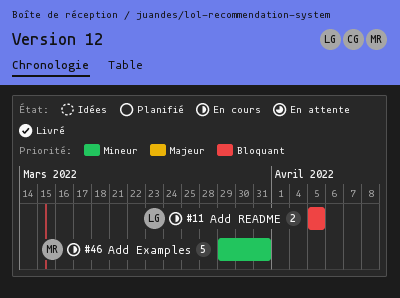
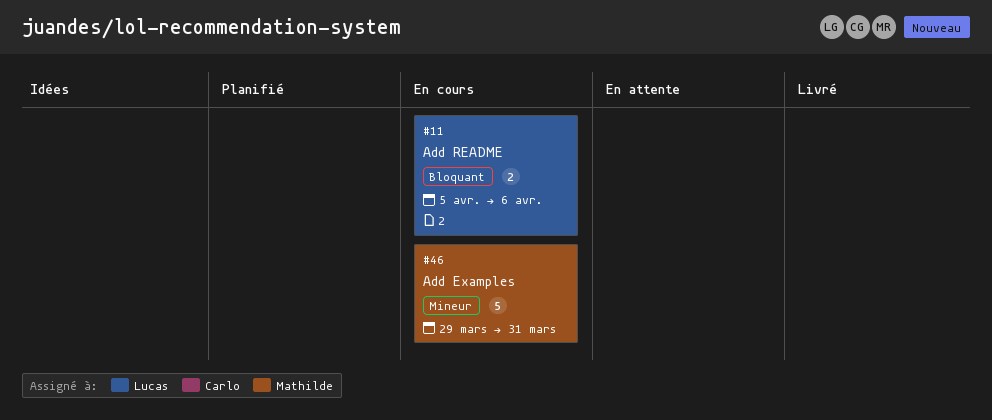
#11, due: Apr 5 -> Apr 6

